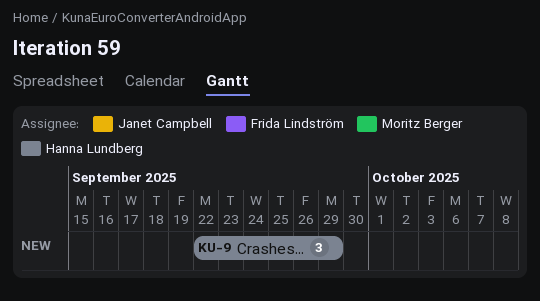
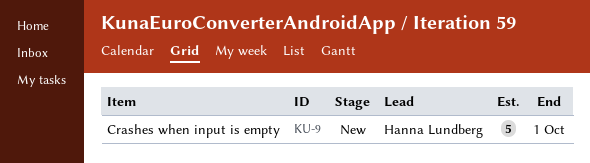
KU-9, estimate: 3 -> 5
KU-9, due: Sep 29 -> Oct 1

